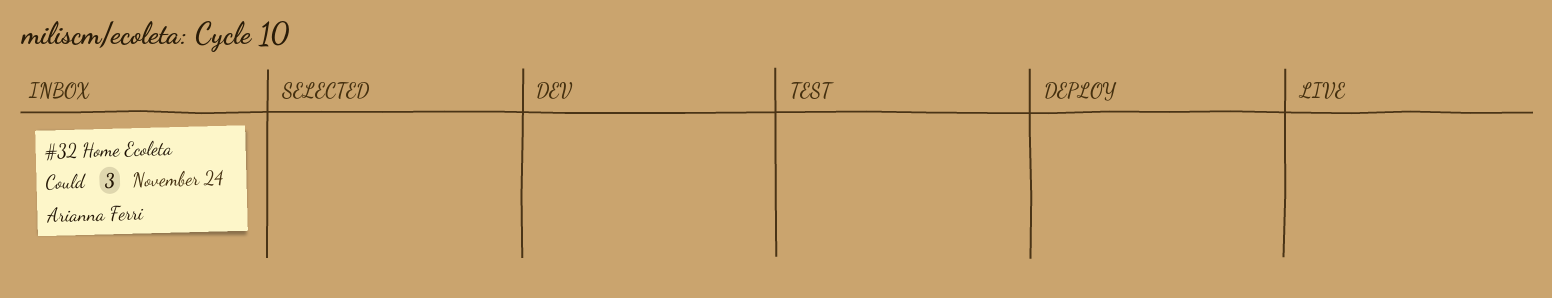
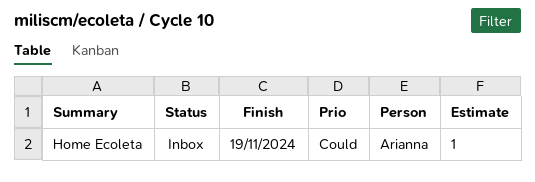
Home Ecoleta, estimate: 3 -> 1
Home Ecoleta, due: Nov 24 -> Nov 19

